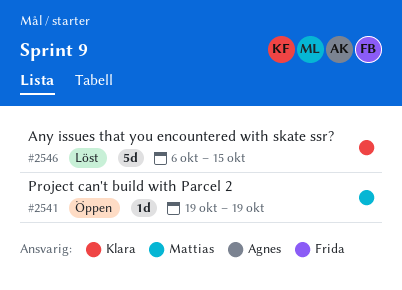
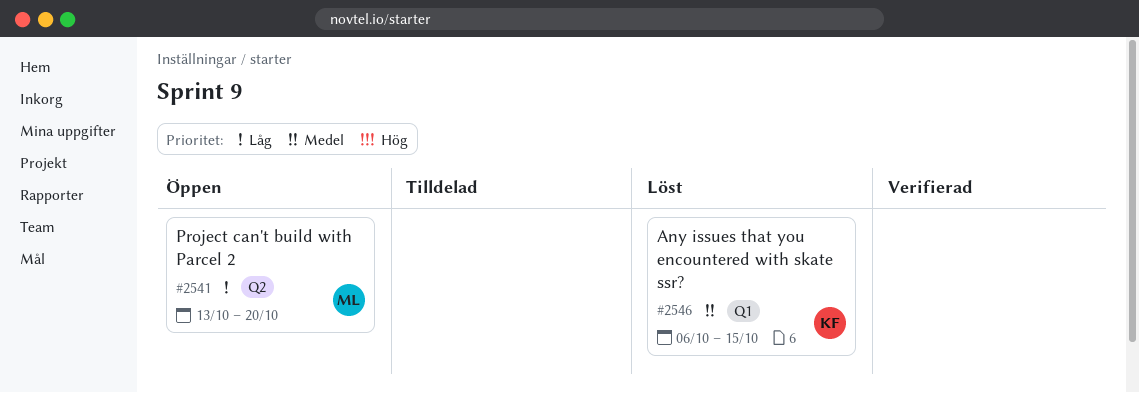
#2541, start: Oct 19 -> Oct 13
#2541, due: Oct 19 -> Oct 20

